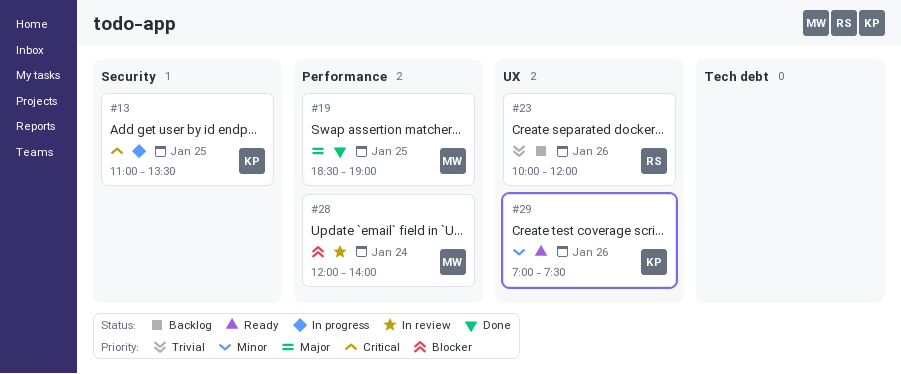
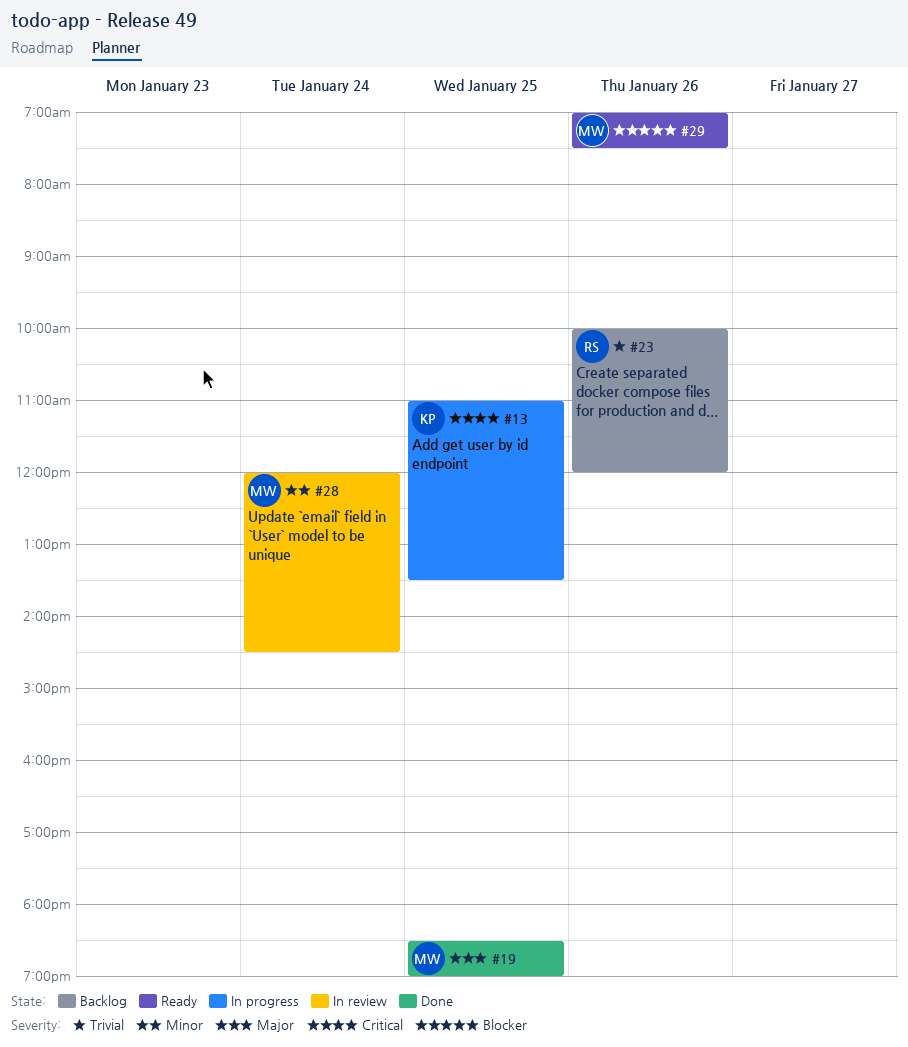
#28, priority: Blocker -> Minor
#28, ends: 14:00 -> 14:30
#29, owner: KP -> MW
#29, priority: Minor -> Blocker

